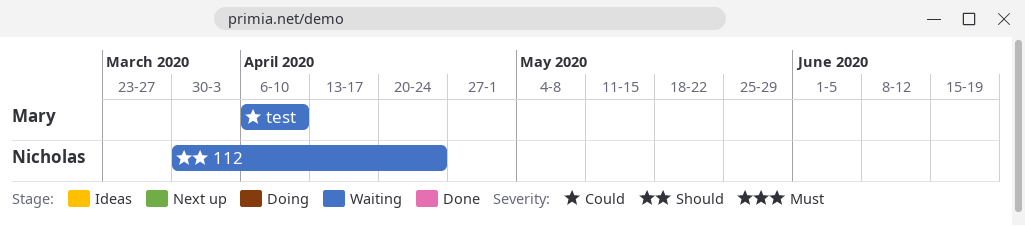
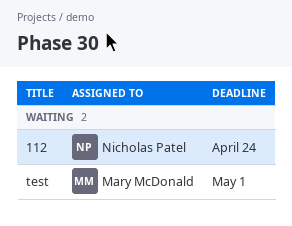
test, due: Apr 10 -> May 1

